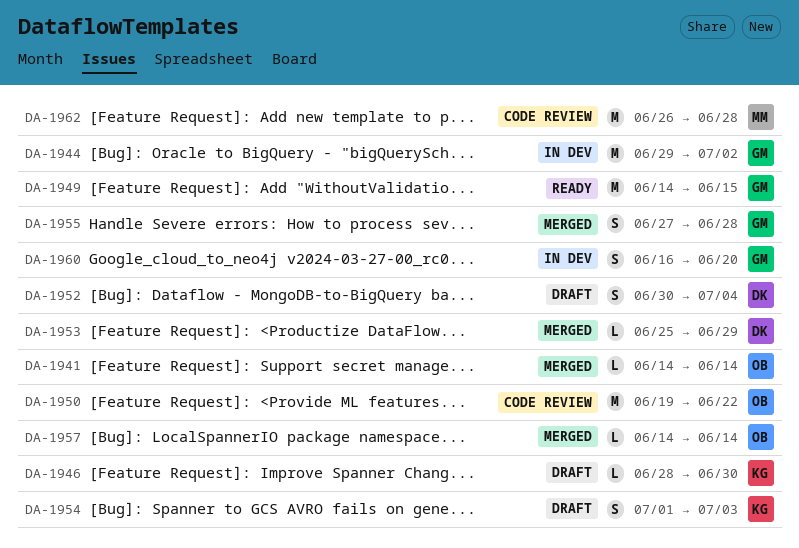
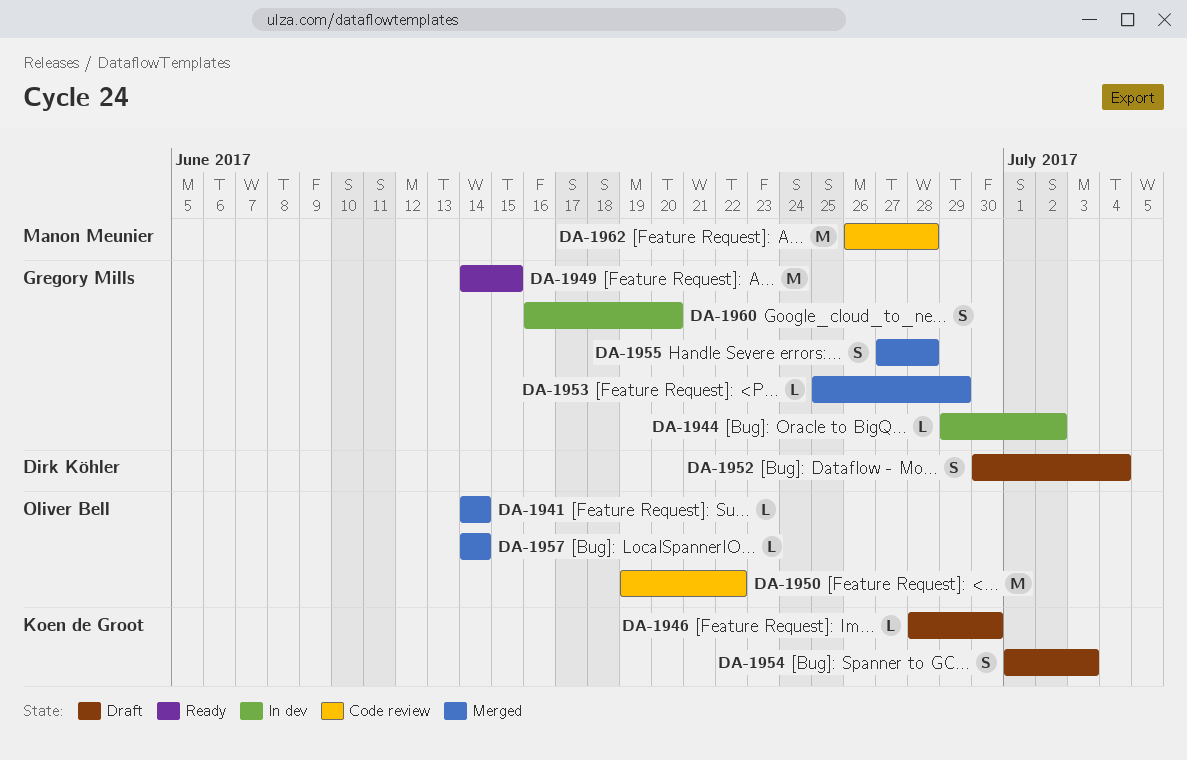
DA-1944, estimate: M -> L
DA-1953, owner: Dirk Köhler -> Gregory Mills

